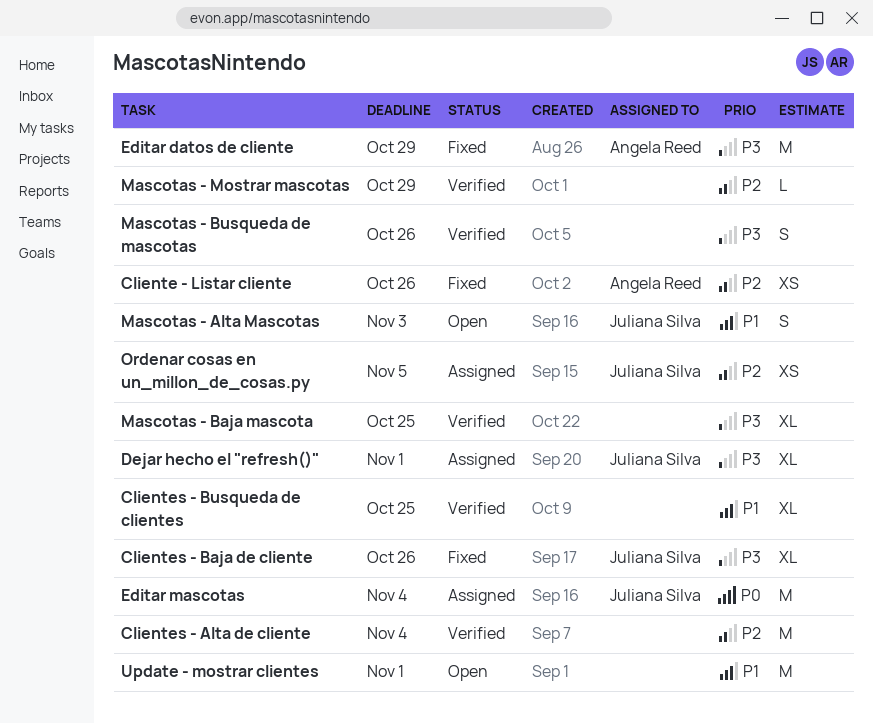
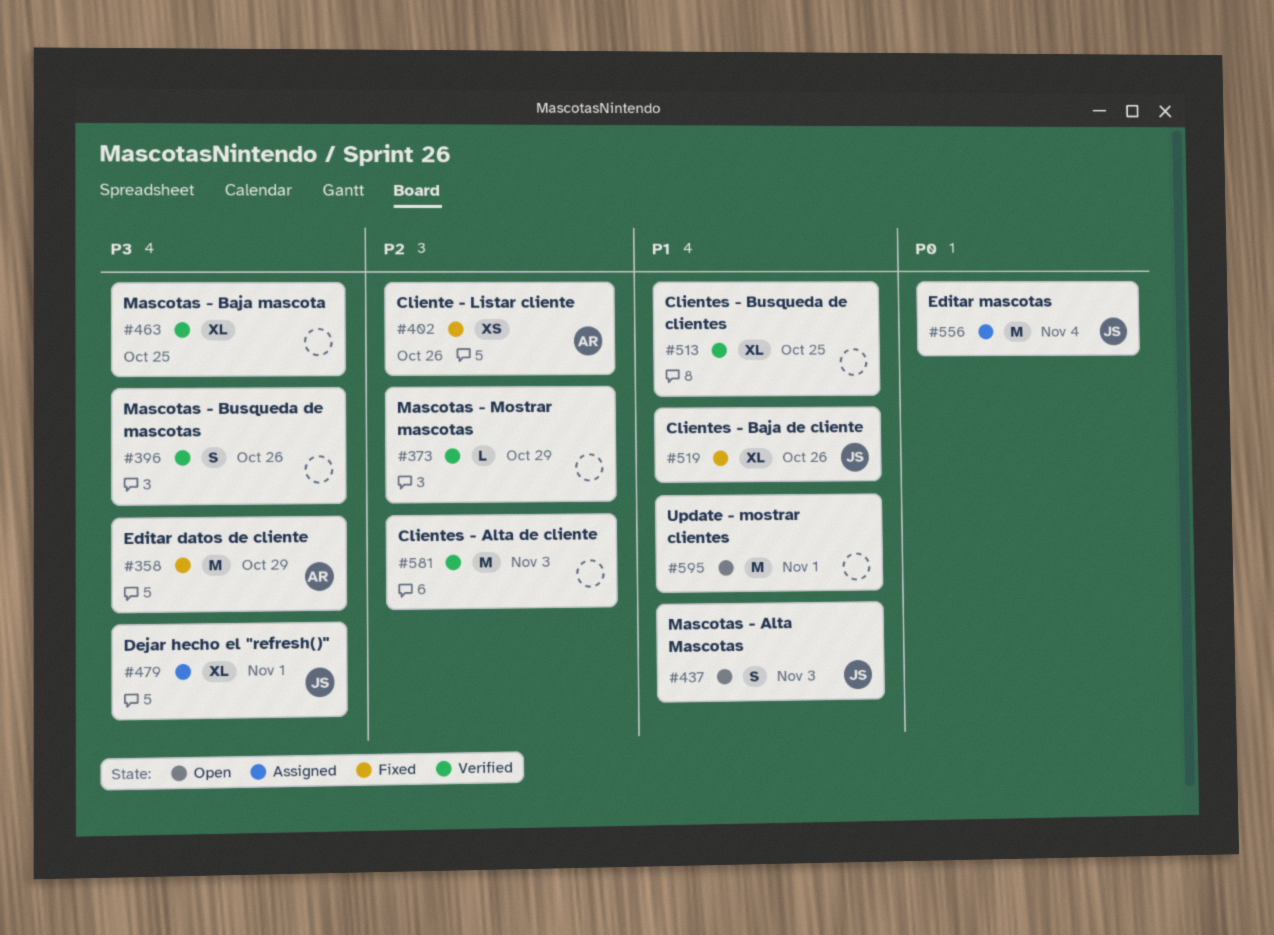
Clientes - Alta de cliente, due: Nov 4 -> Nov 3
Clientes - Baja de cliente, priority: P3 -> P1
Ordenar cosas en un_millon_de_cosas.py: present -> none

